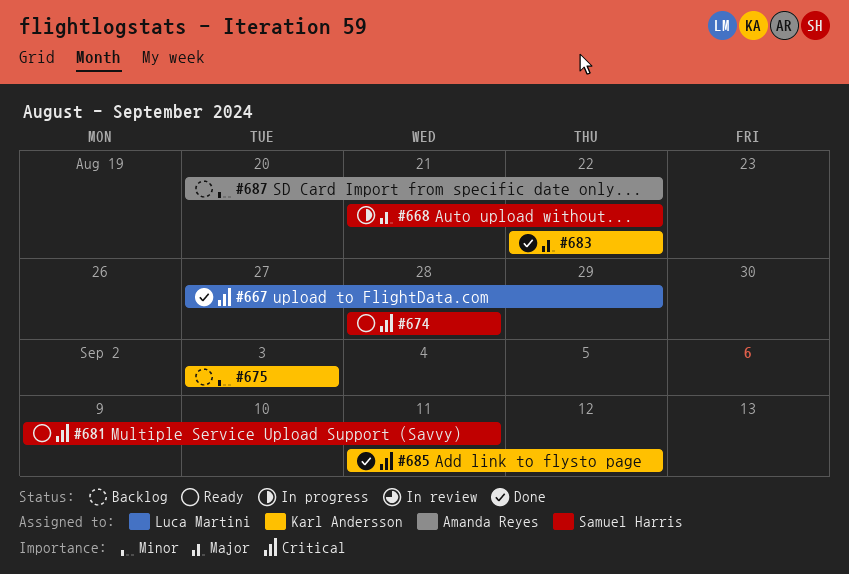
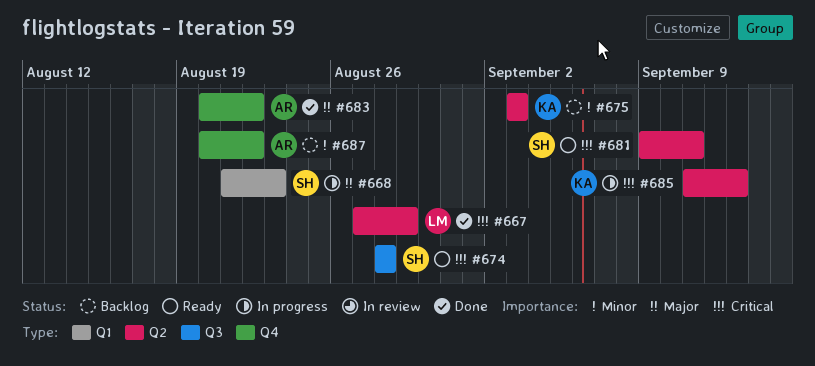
#668, due: Aug 22 -> Aug 23
#683, owner: Karl Andersson -> Amanda Reyes
#683, start: Aug 22 -> Aug 20
#685, status: Done -> In progress
#685, due: Sep 12 -> Sep 13

